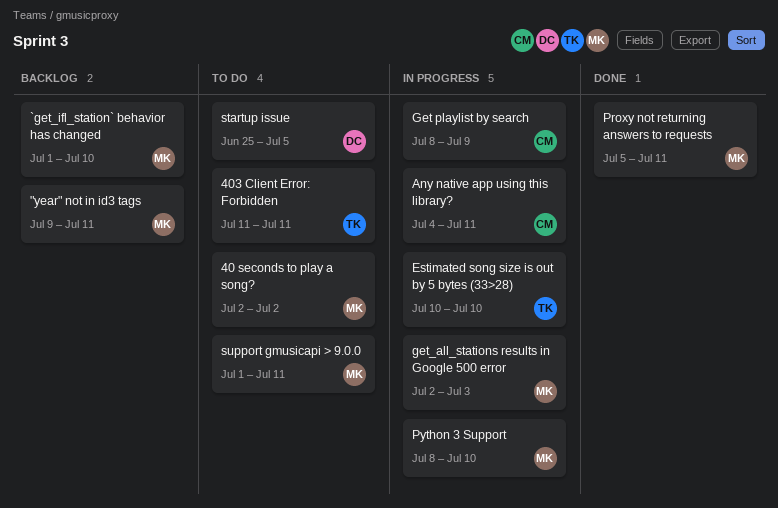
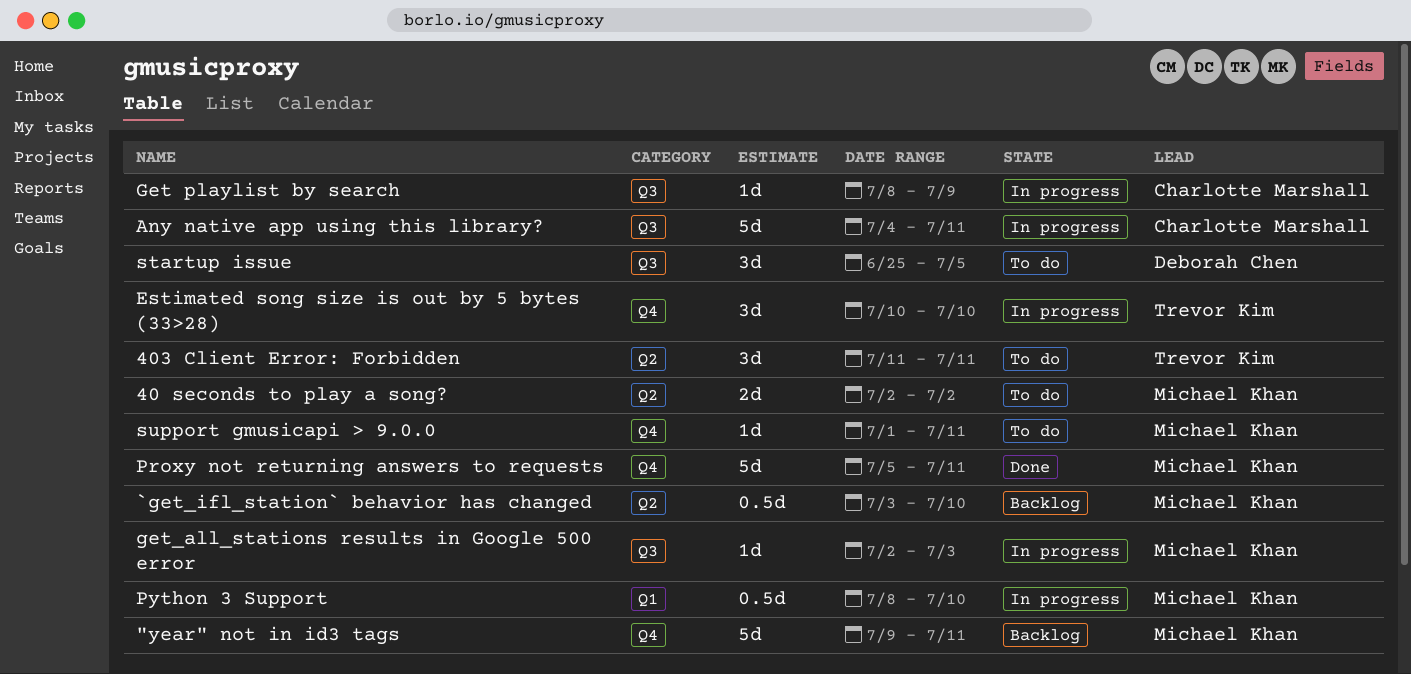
`get_ifl_station` behavior has changed, start: Jul 1 -> Jul 3

